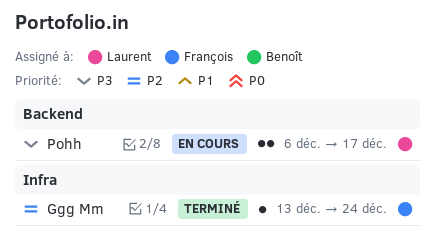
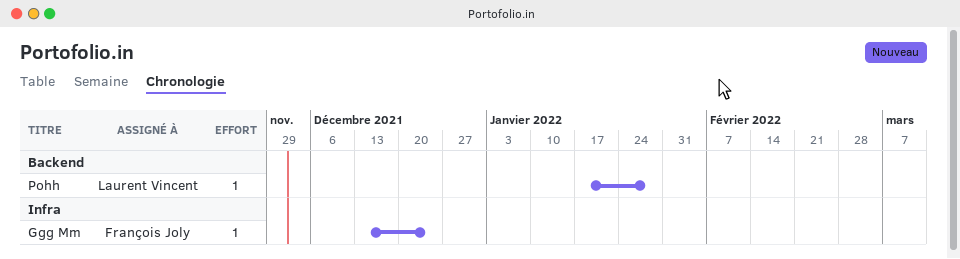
Pohh, estimate: 2 -> 1
Pohh, start: Dec 6 -> Jan 17
Pohh, due: Dec 17 -> Jan 28

